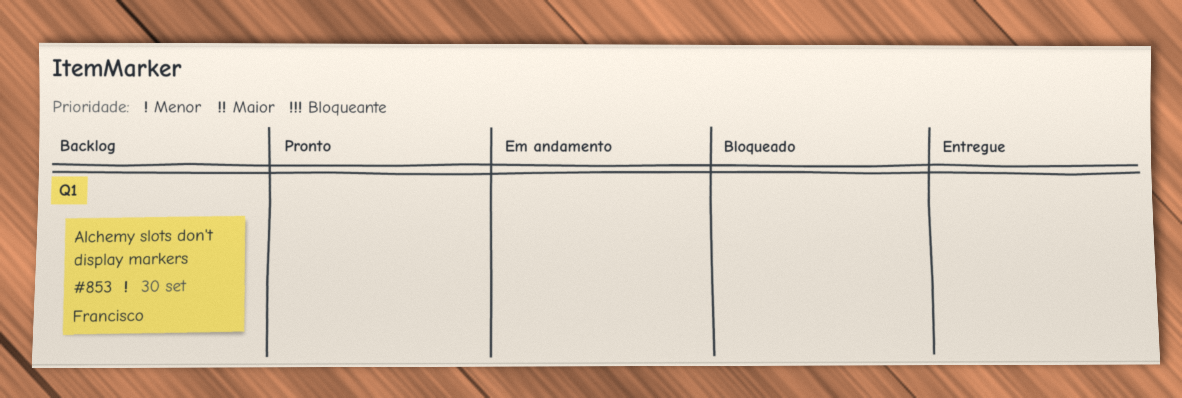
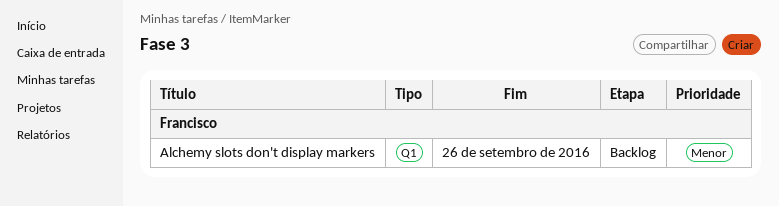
Alchemy slots don't display markers, due: Sep 30 -> Sep 26

